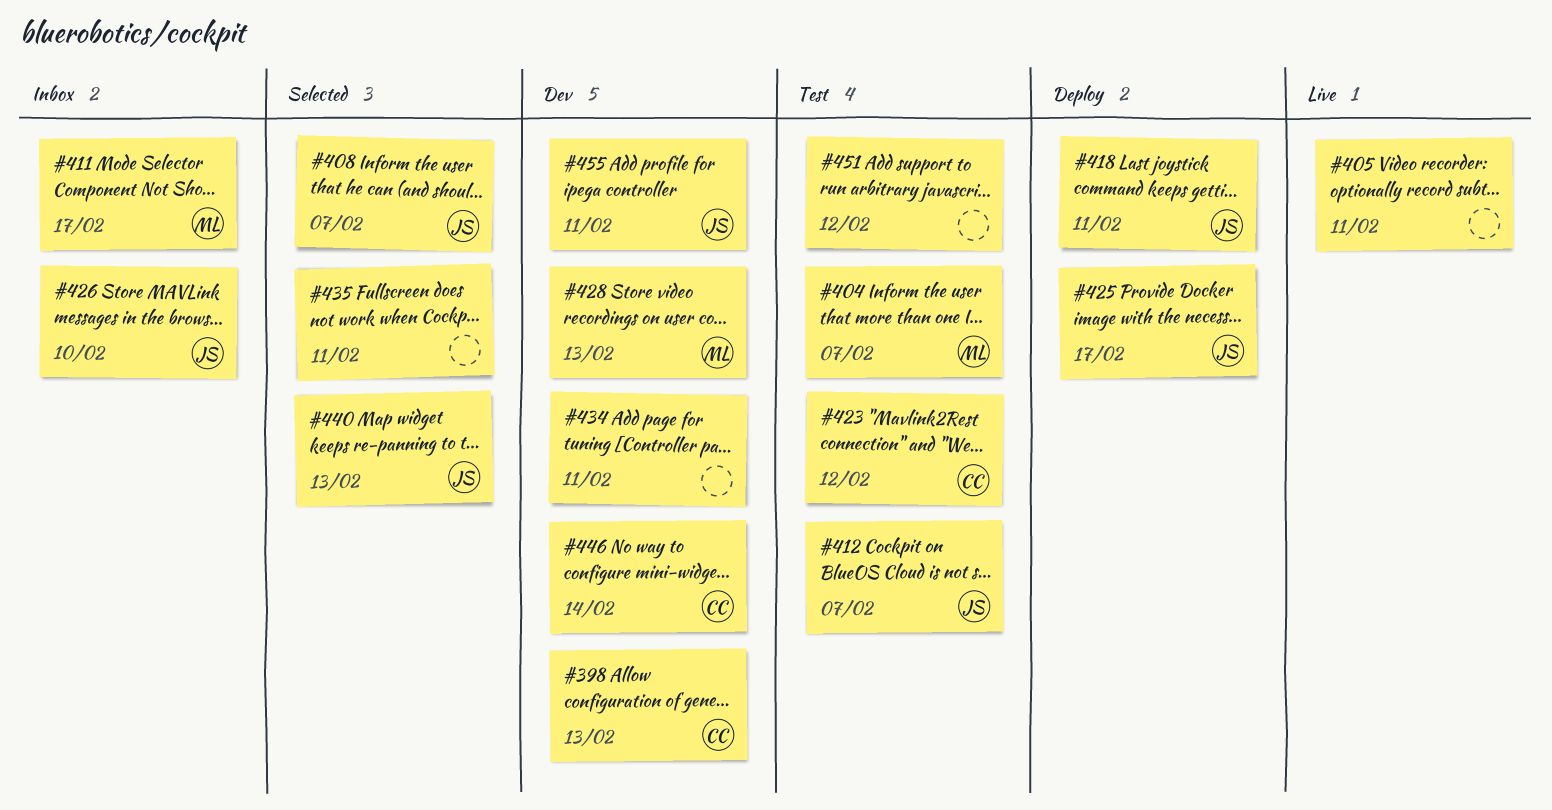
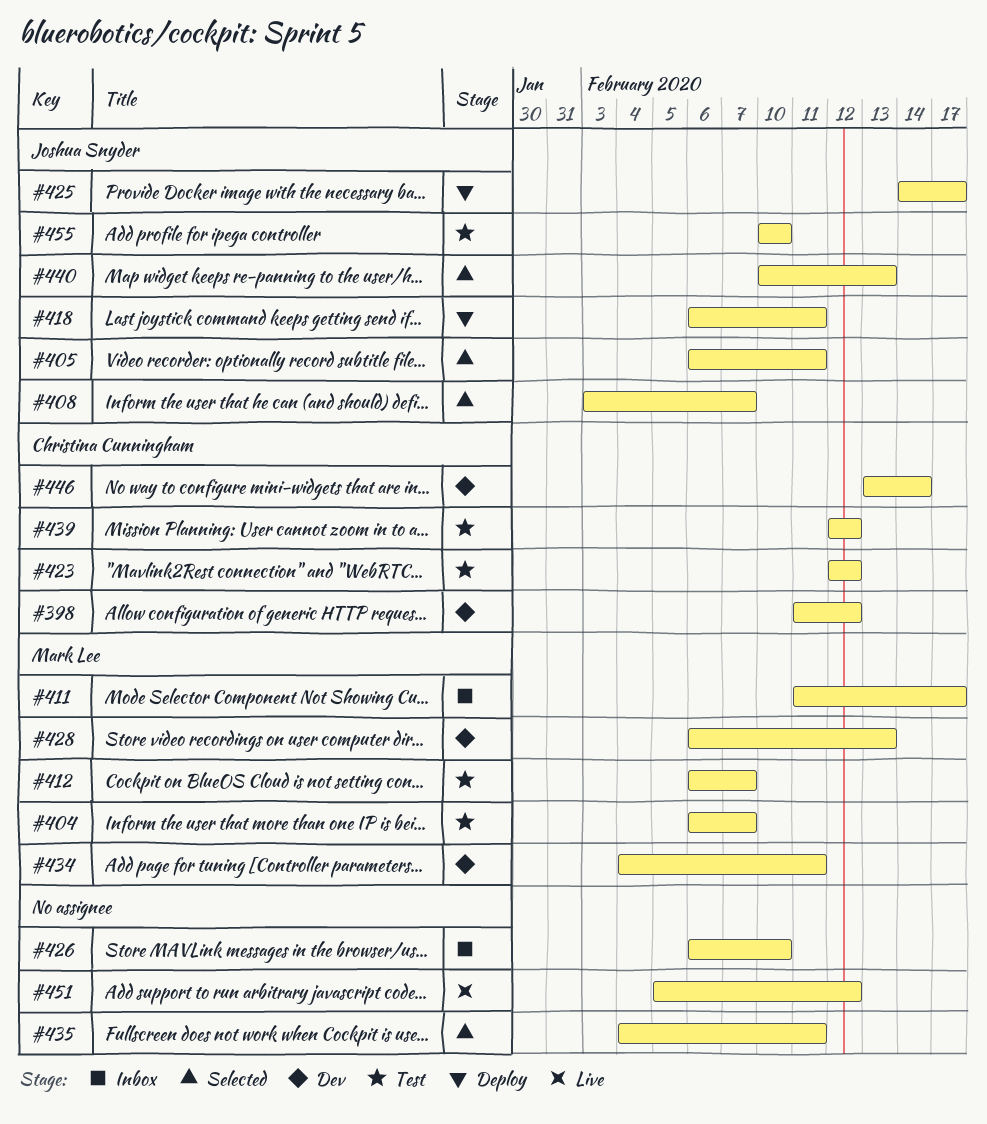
#398, due: Feb 13 -> Feb 12
#405, status: Live -> Selected
#405, owner: none -> Joshua Snyder
#412, owner: Joshua Snyder -> Mark Lee
#426, owner: Joshua Snyder -> none
#434, owner: none -> Mark Lee
#439: none -> present
#451, status: Test -> Live
#455, status: Dev -> Test
#455, due: Feb 11 -> Feb 10

